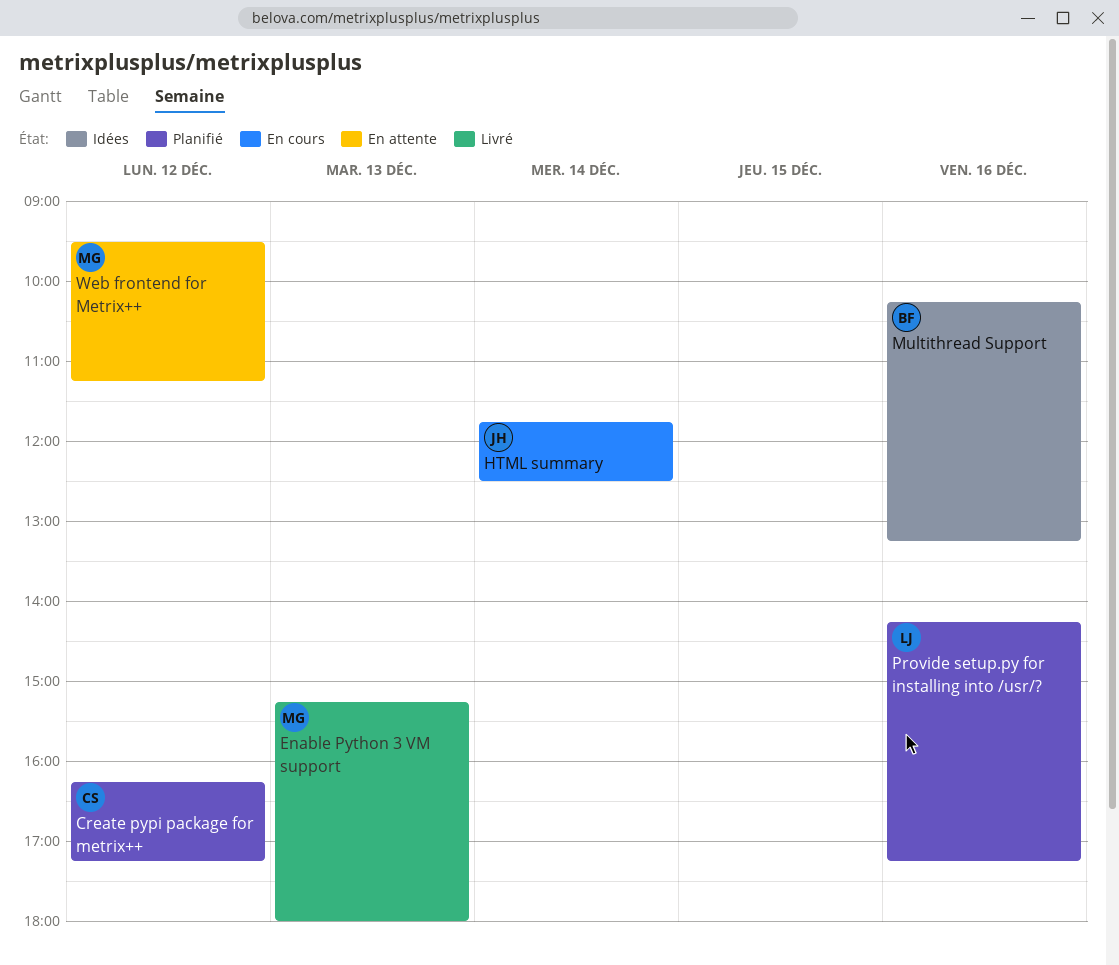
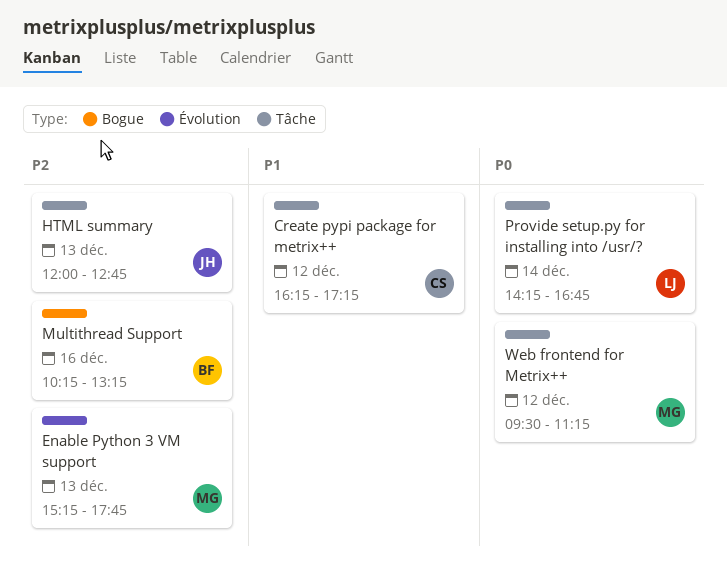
Enable Python 3 VM support, ends: 18:00 -> 17:45
HTML summary, day: Dec 14 -> Dec 13
HTML summary, begins: 11:45 -> 12:00
HTML summary, ends: 12:30 -> 12:45
Provide setup.py for installing into /usr/?, day: Dec 16 -> Dec 14
Provide setup.py for installing into /usr/?, ends: 17:15 -> 16:45

